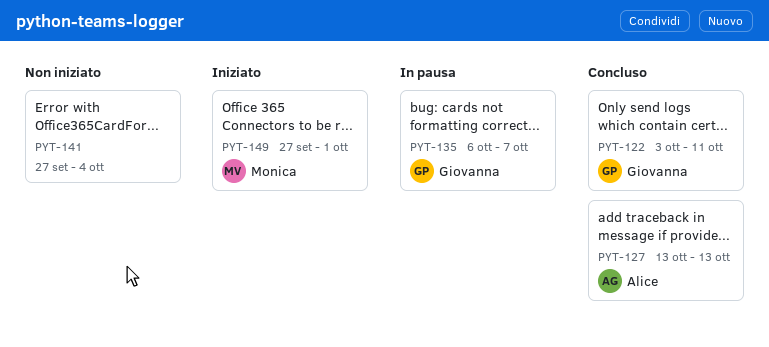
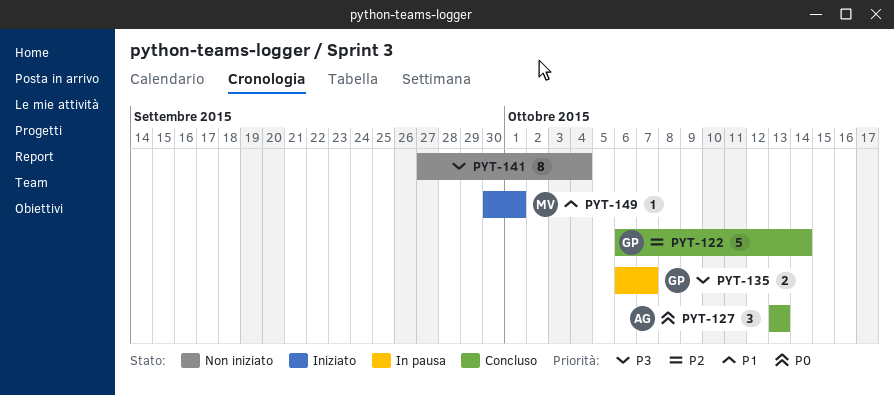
PYT-122, start: Oct 3 -> Oct 6
PYT-122, due: Oct 11 -> Oct 14
PYT-149, start: Sep 27 -> Sep 30

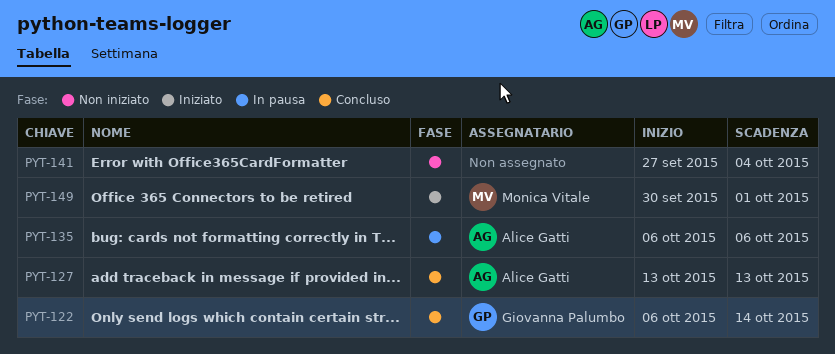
PYT-135, owner: Giovanna Palumbo -> Alice Gatti
PYT-135, due: Oct 7 -> Oct 6

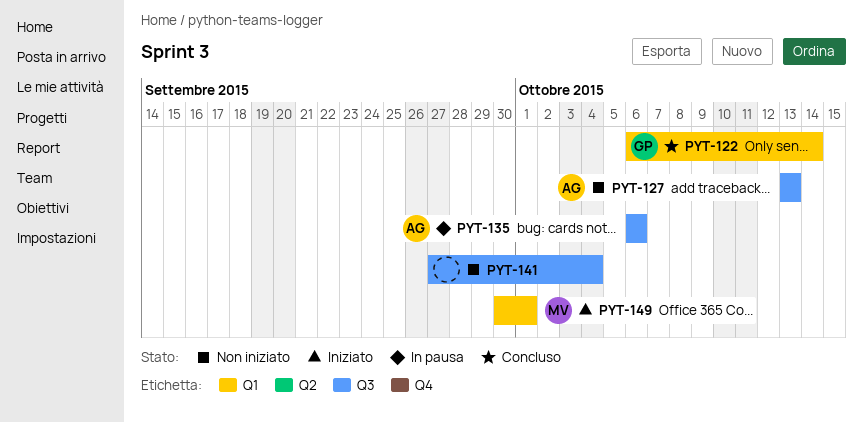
PYT-127, status: Concluso -> Non iniziato

